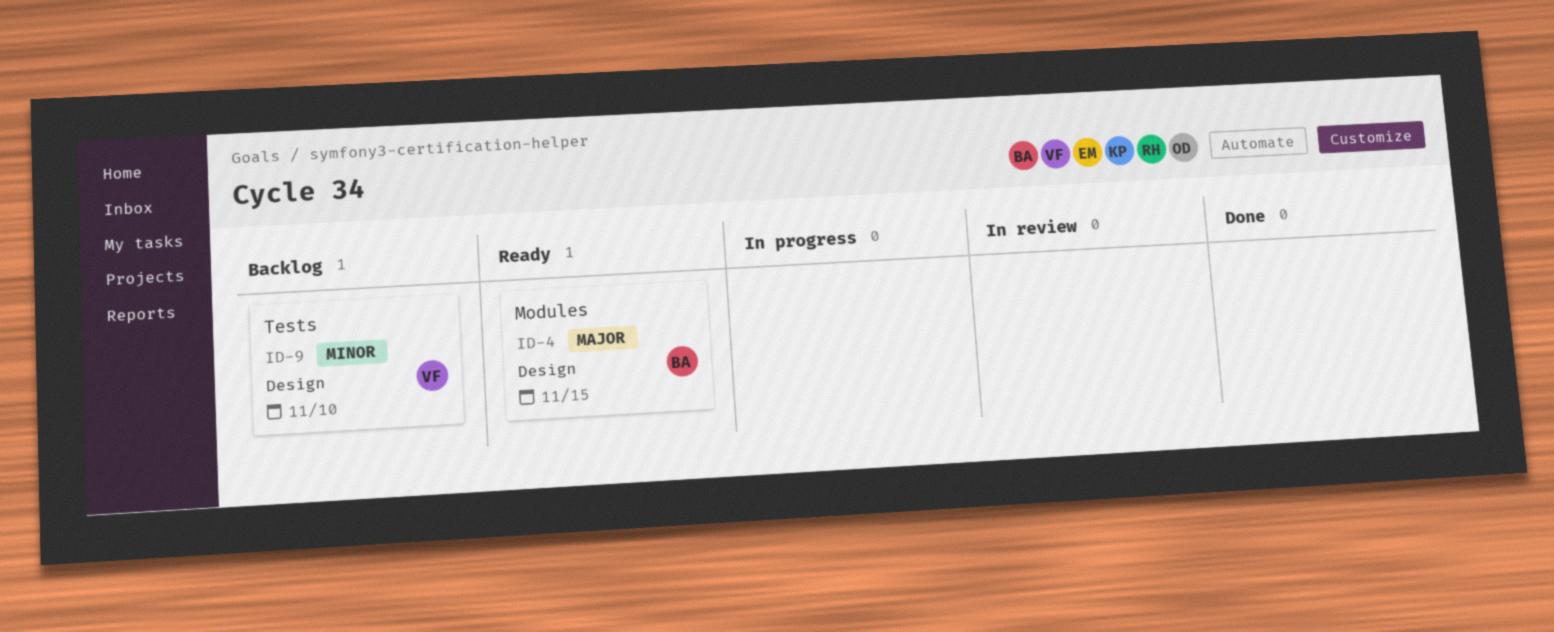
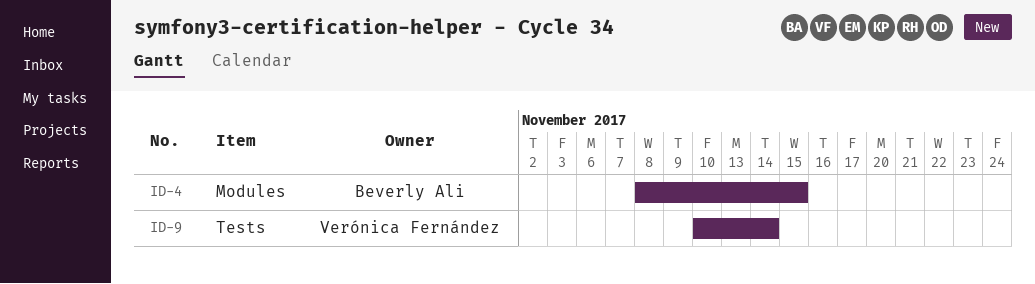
ID-9, due: Nov 10 -> Nov 14

